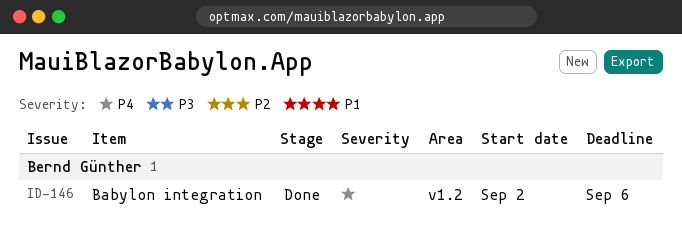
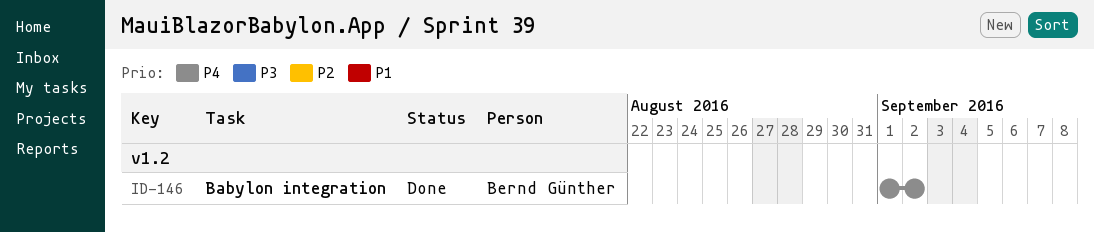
ID-146, start: Sep 2 -> Sep 1
ID-146, due: Sep 6 -> Sep 2

